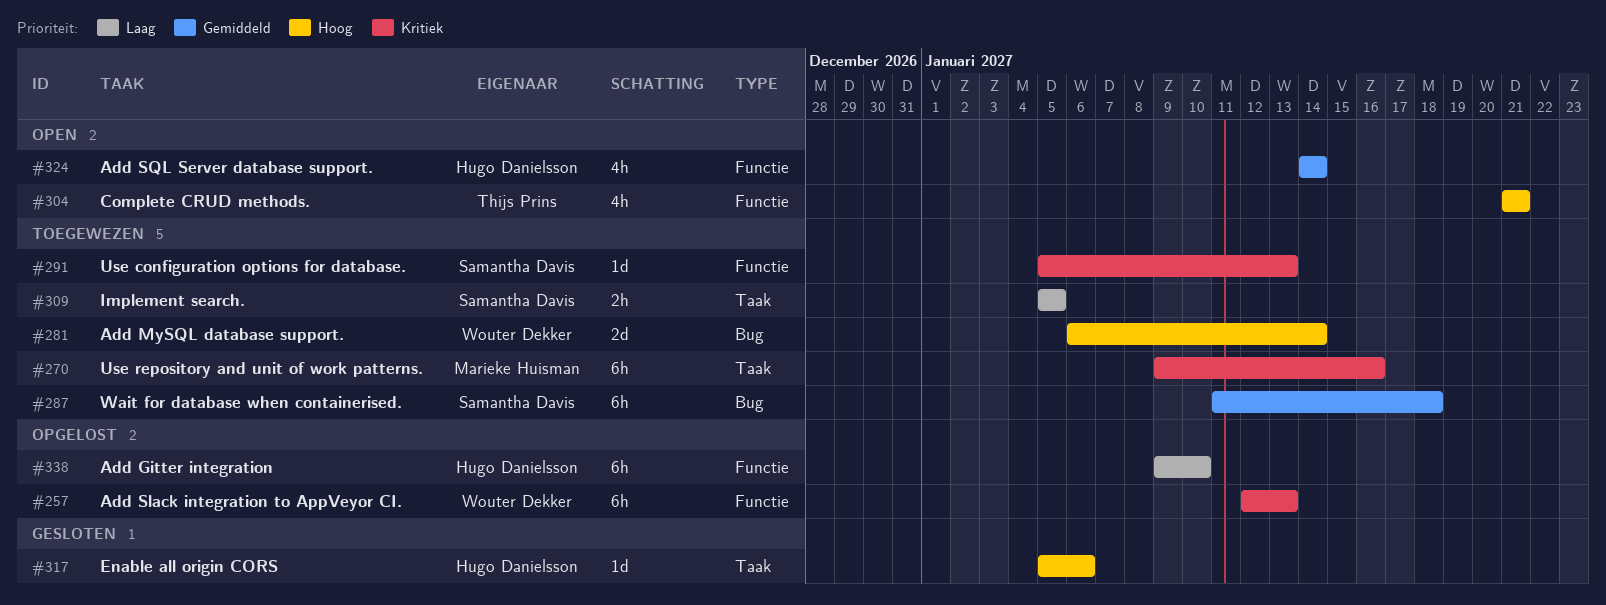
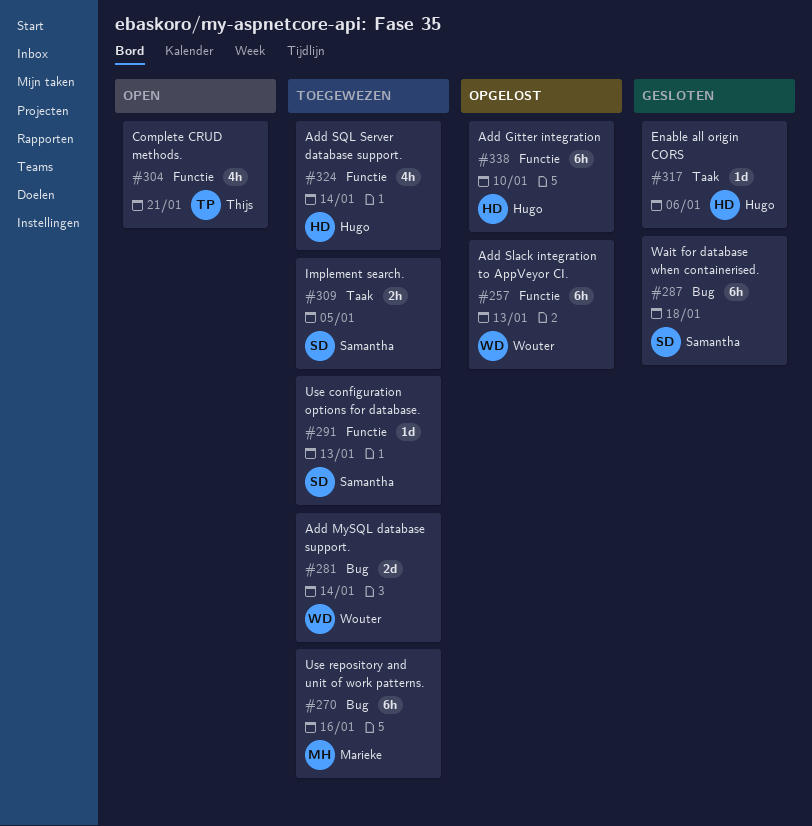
#270, label: Taak -> Bug
#287, status: Toegewezen -> Gesloten
#324, status: Open -> Toegewezen

